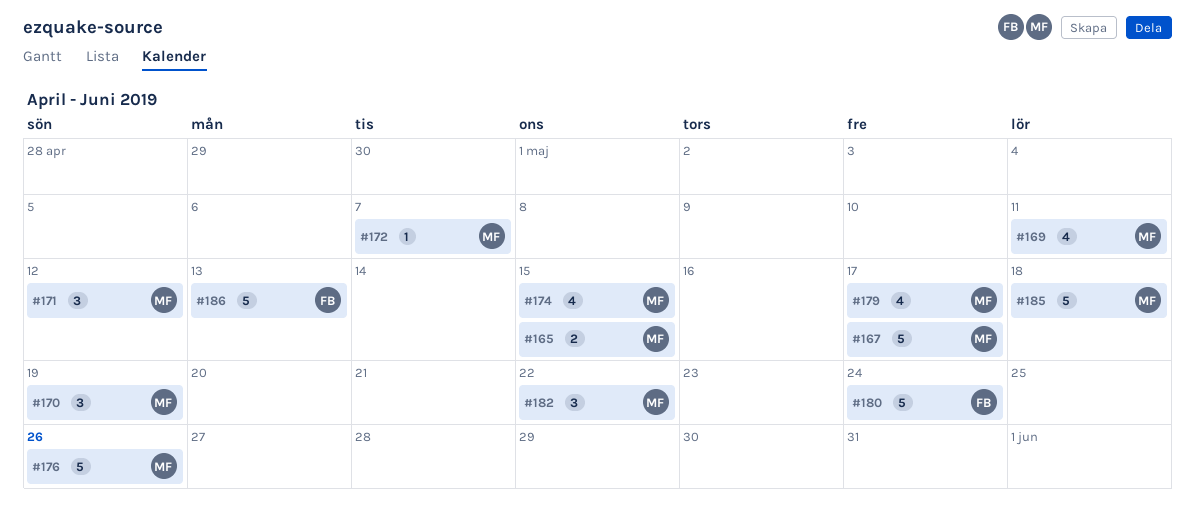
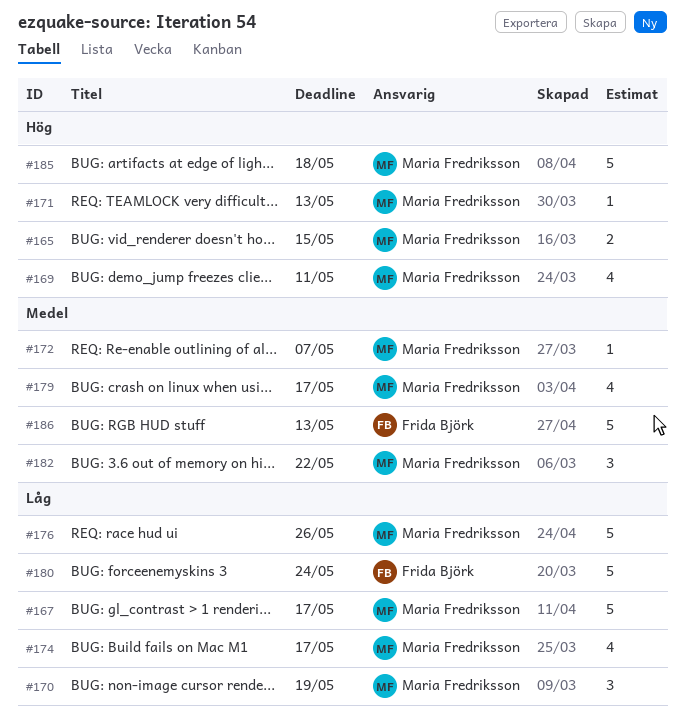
#171, estimate: 3 -> 1
#171, due: May 12 -> May 13
#174, due: May 15 -> May 17

